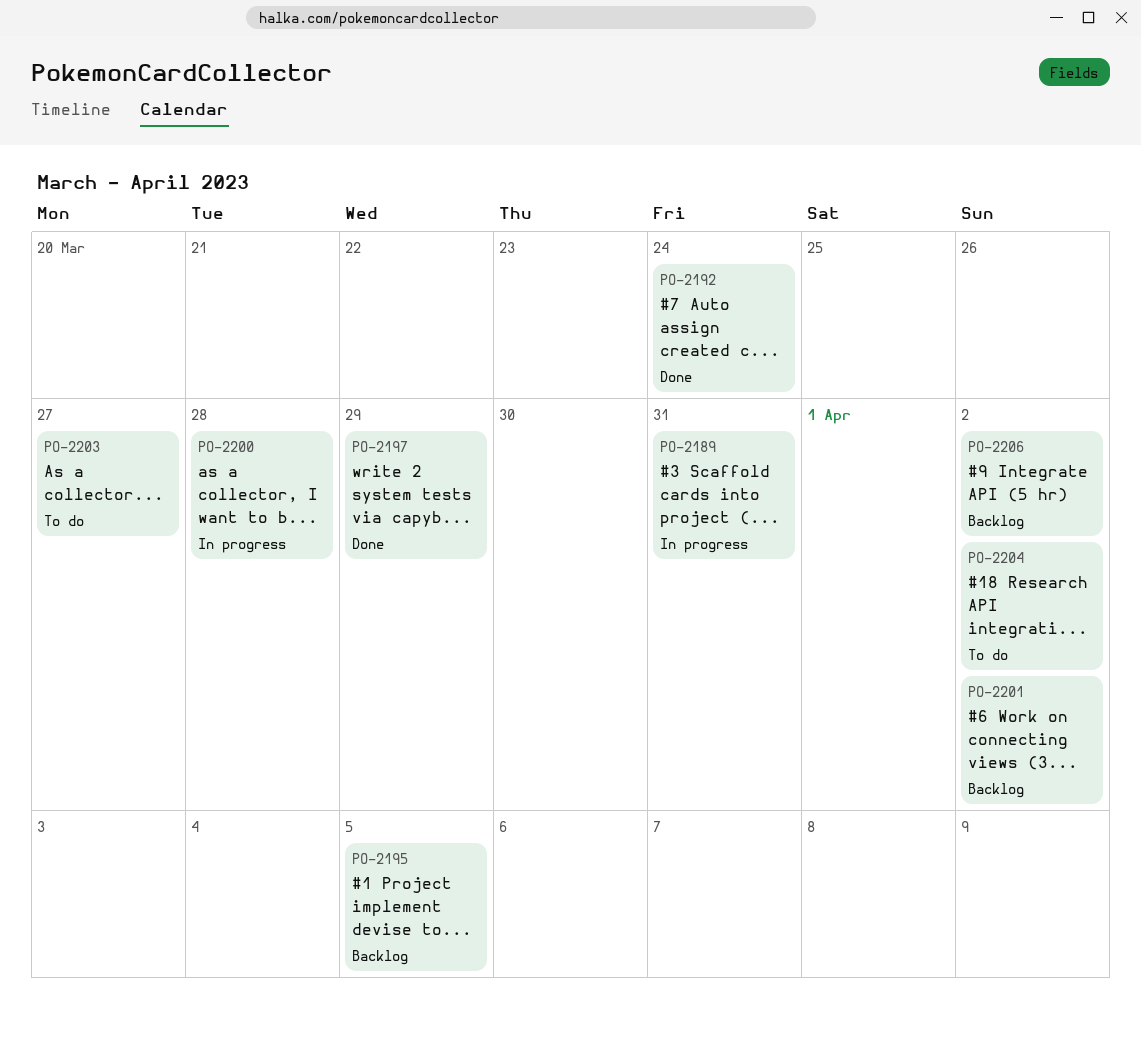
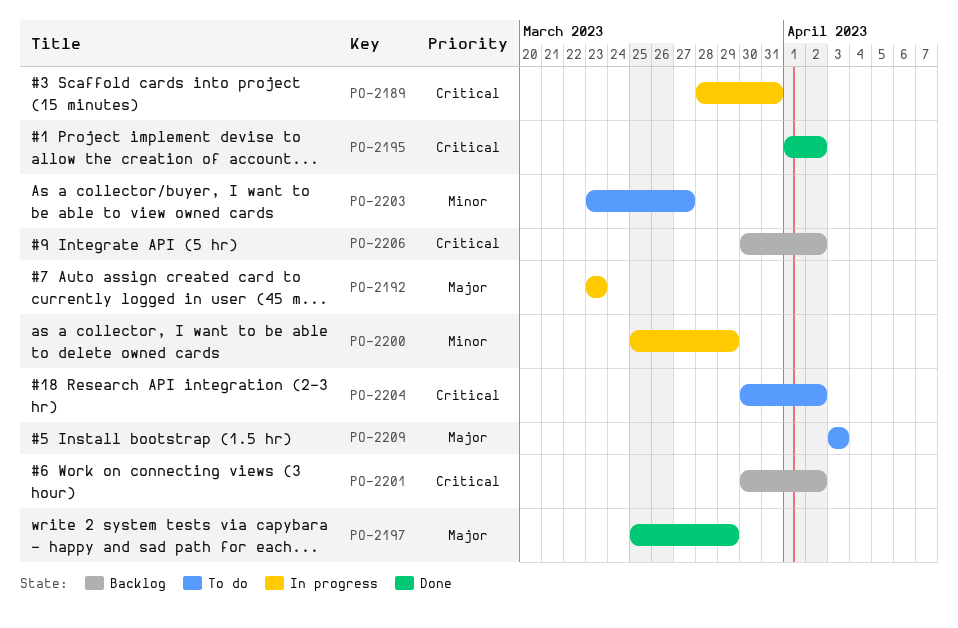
PO-2192, status: Done -> In progress
PO-2192, due: Mar 24 -> Mar 23
PO-2195, status: Backlog -> Done
PO-2195, due: Apr 5 -> Apr 2
PO-2200, due: Mar 28 -> Mar 29
PO-2209: none -> present

